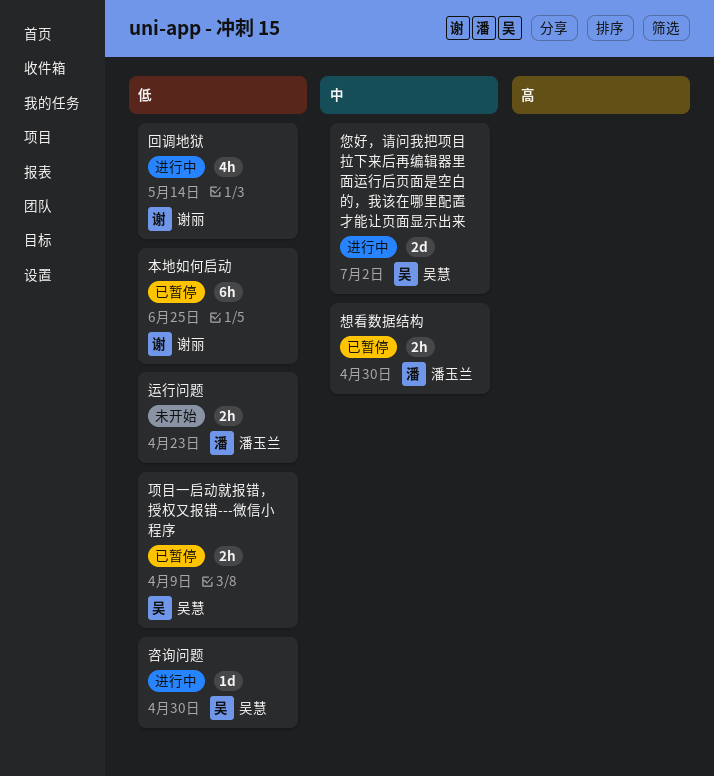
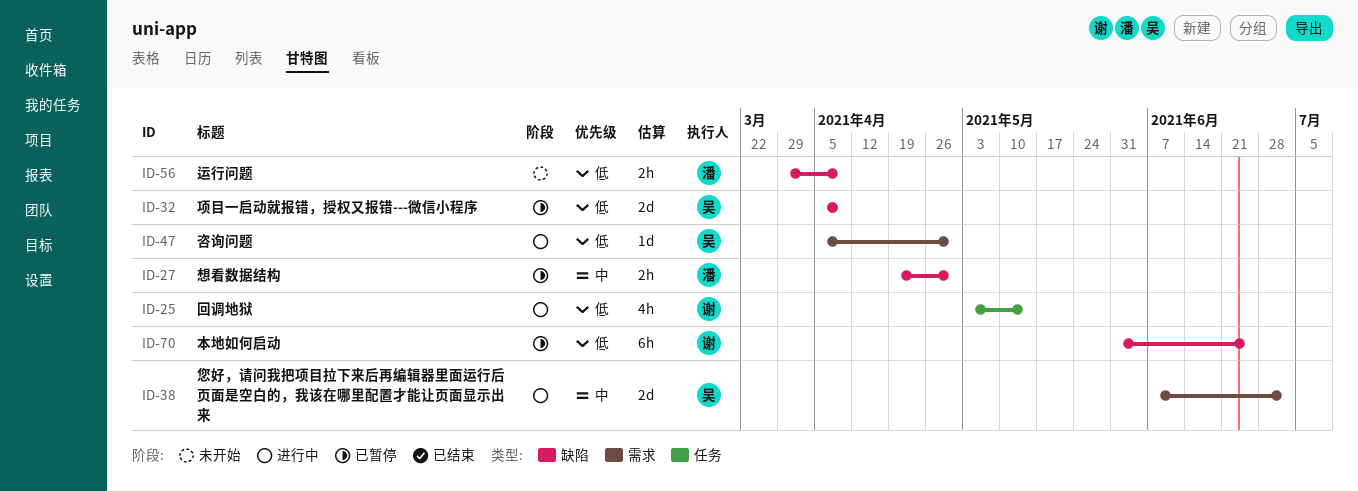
运行问题, due: Apr 23 -> Apr 9
项目一启动就报错，授权又报错---微信小程序, estimate: 2h -> 2d

